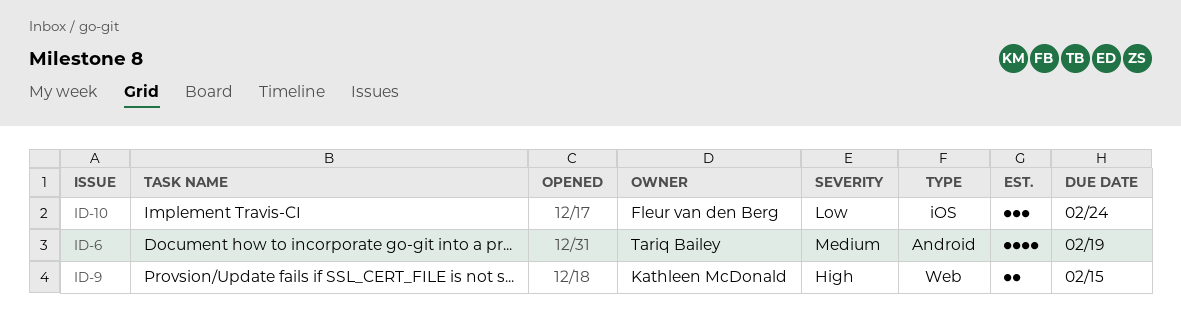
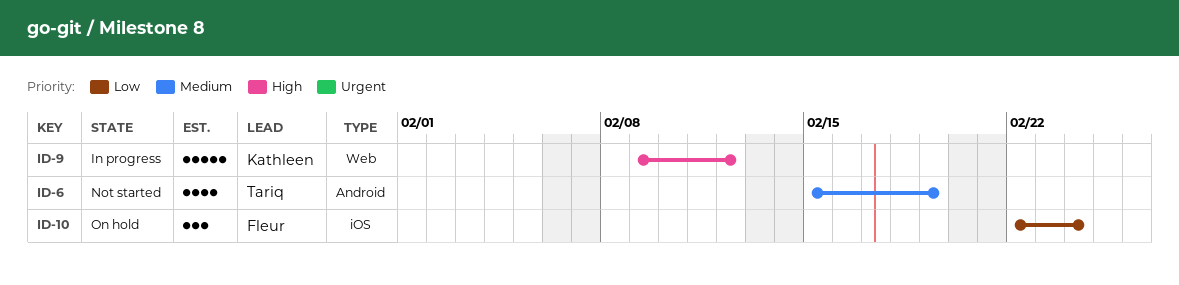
ID-9, estimate: 2 -> 5
ID-9, due: Feb 15 -> Feb 12

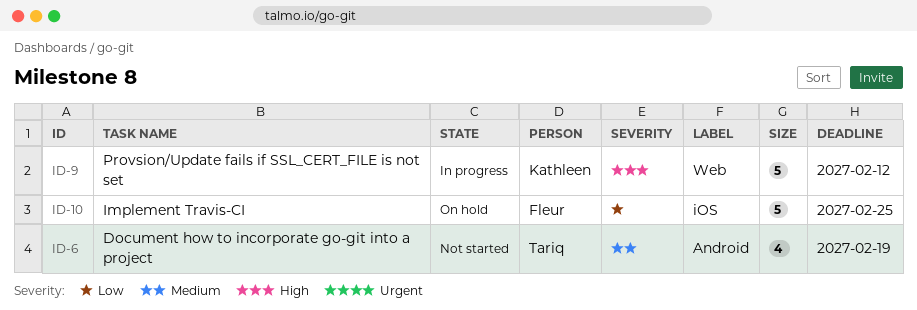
ID-10, estimate: 3 -> 5
ID-10, due: Feb 24 -> Feb 25

